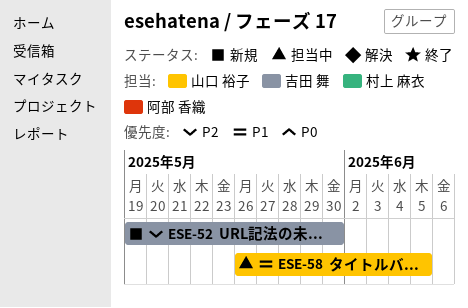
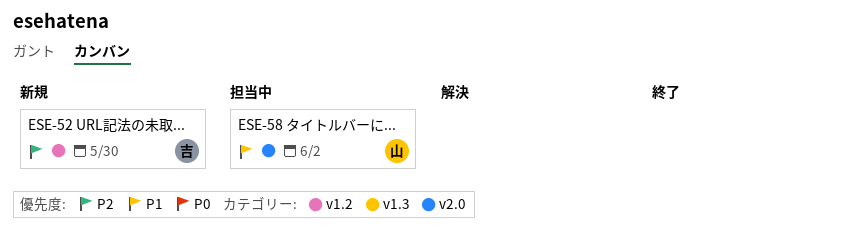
ESE-58, due: Jun 5 -> Jun 2

